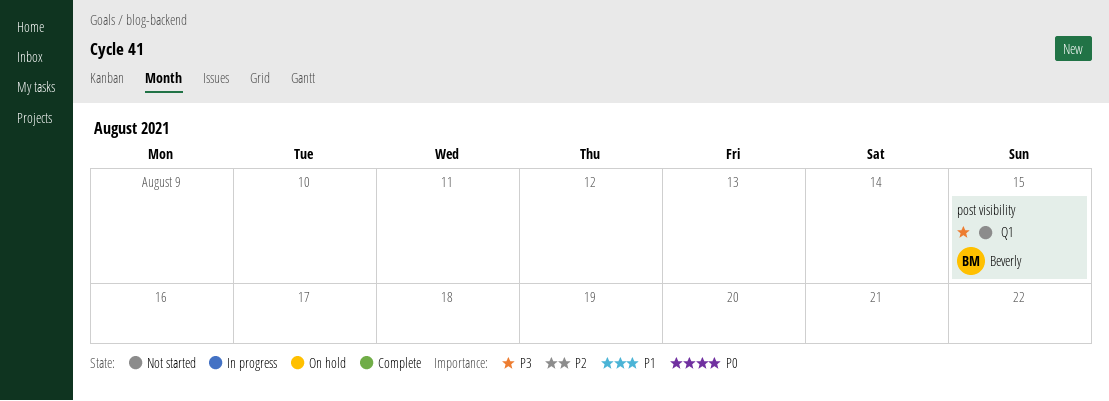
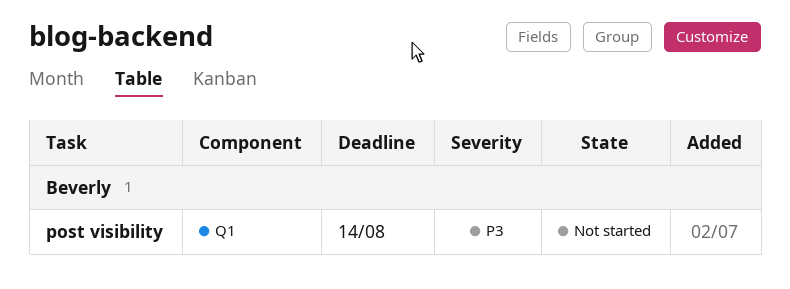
post visibility, due: Aug 15 -> Aug 14

